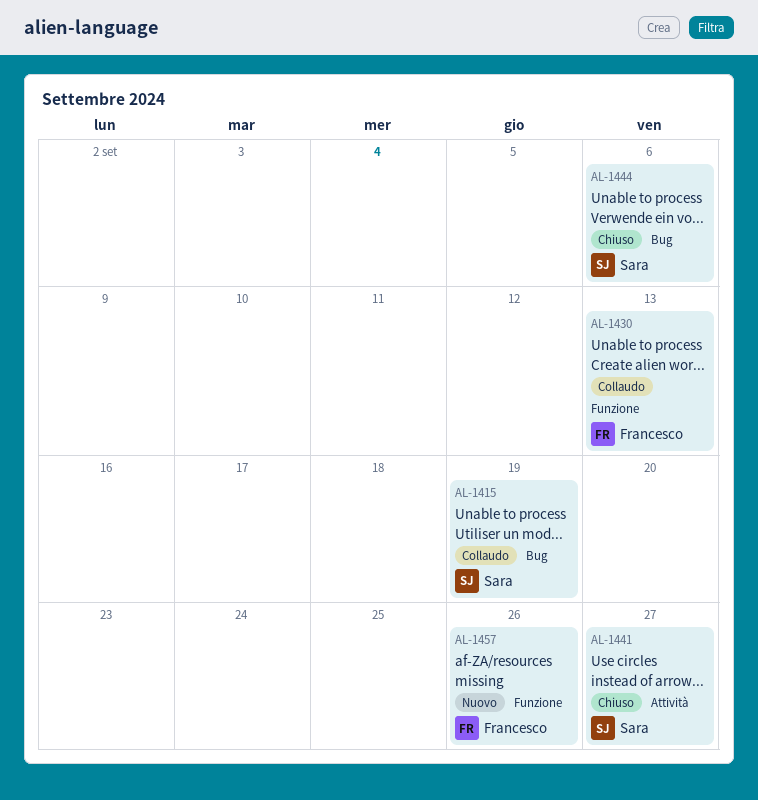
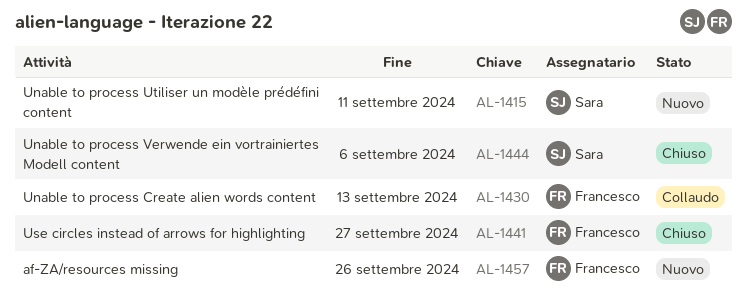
AL-1415, status: Collaudo -> Nuovo
AL-1415, due: Sep 19 -> Sep 11
AL-1441, owner: Sara -> Francesco

